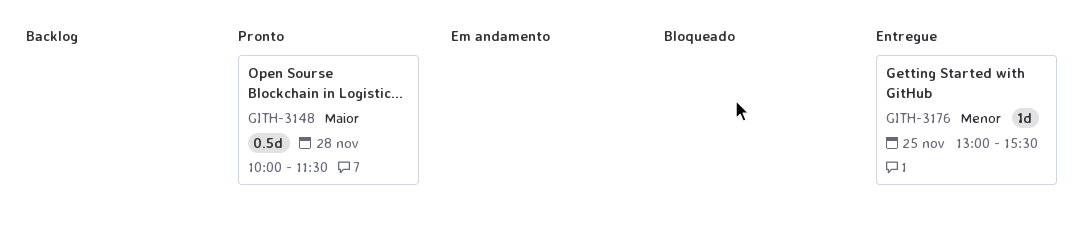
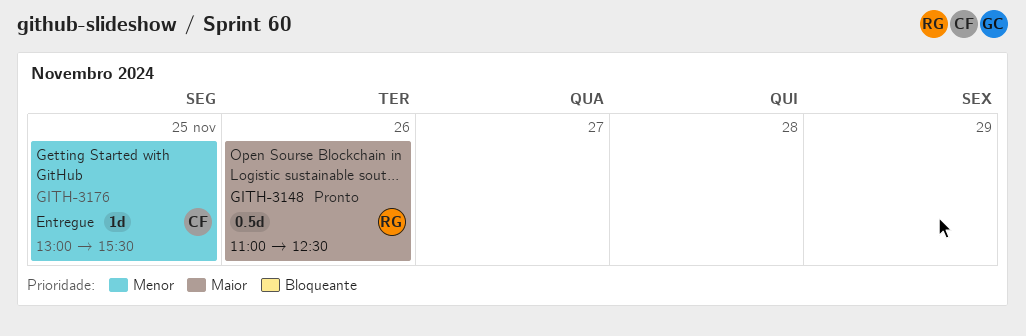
GITH-3148, day: Nov 28 -> Nov 26
GITH-3148, begins: 10:00 -> 11:00
GITH-3148, ends: 11:30 -> 12:30

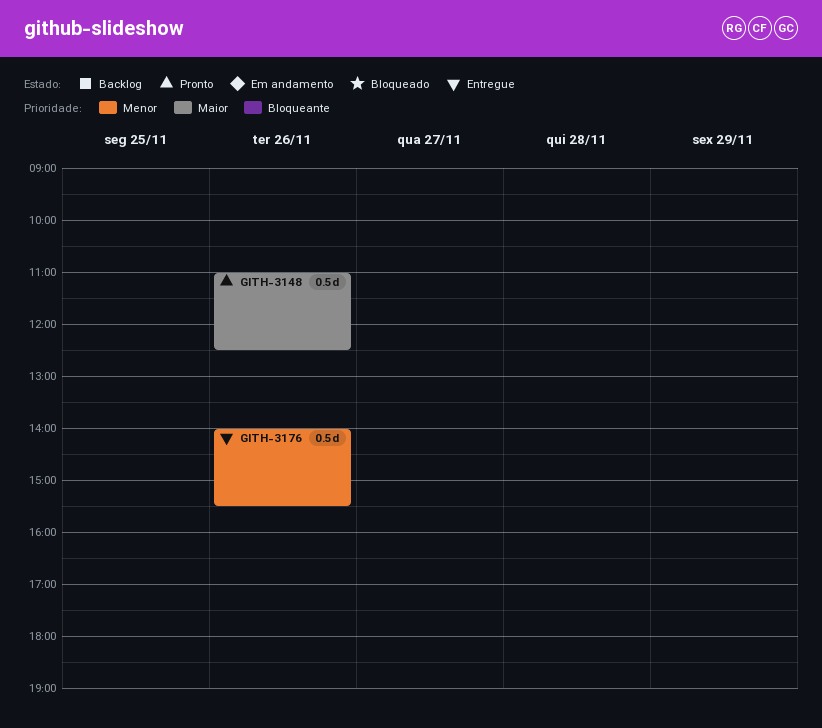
GITH-3176, estimate: 1d -> 0.5d
GITH-3176, day: Nov 25 -> Nov 26
GITH-3176, begins: 13:00 -> 14:00

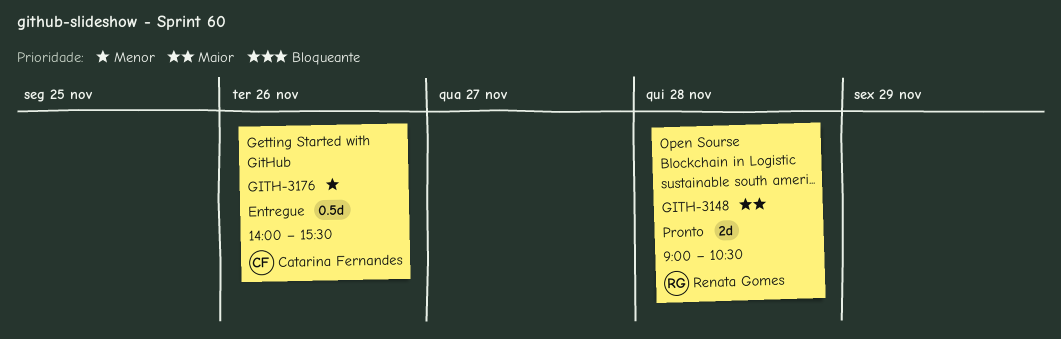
GITH-3148, estimate: 0.5d -> 2d
GITH-3148, day: Nov 26 -> Nov 28
GITH-3148, begins: 11:00 -> 09:00
GITH-3148, ends: 12:30 -> 10:30

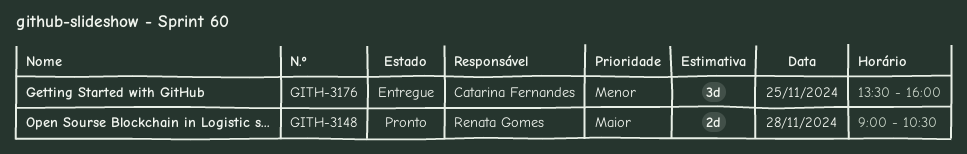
GITH-3176, estimate: 0.5d -> 3d
GITH-3176, day: Nov 26 -> Nov 25
GITH-3176, begins: 14:00 -> 13:30
GITH-3176, ends: 15:30 -> 16:00

